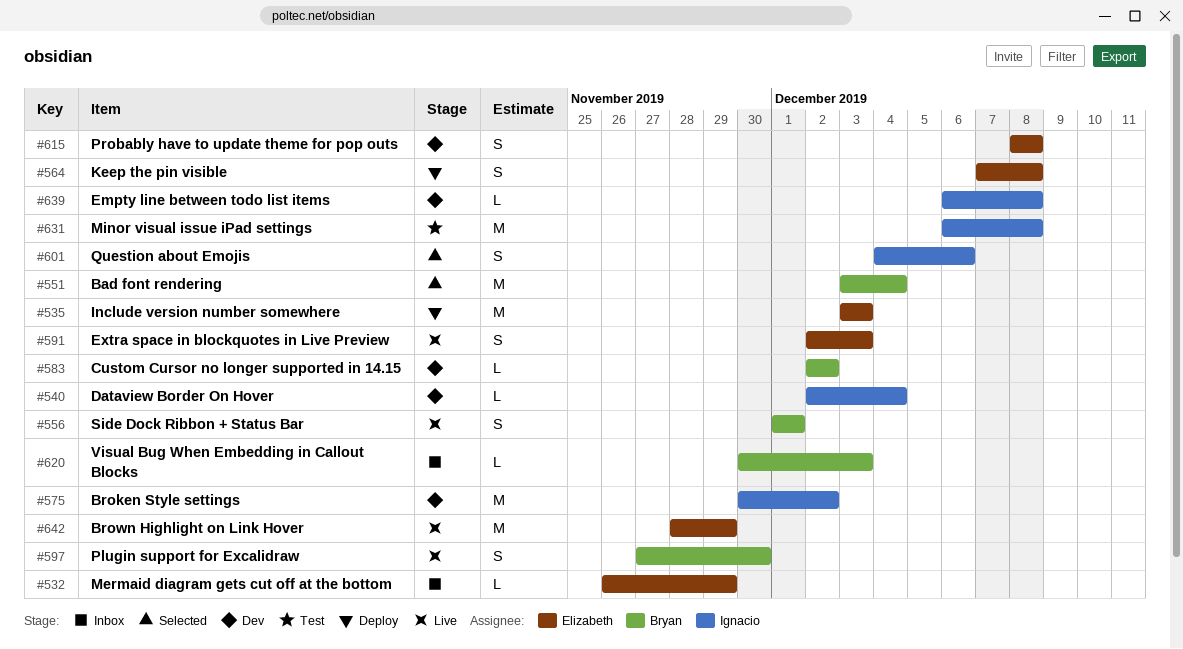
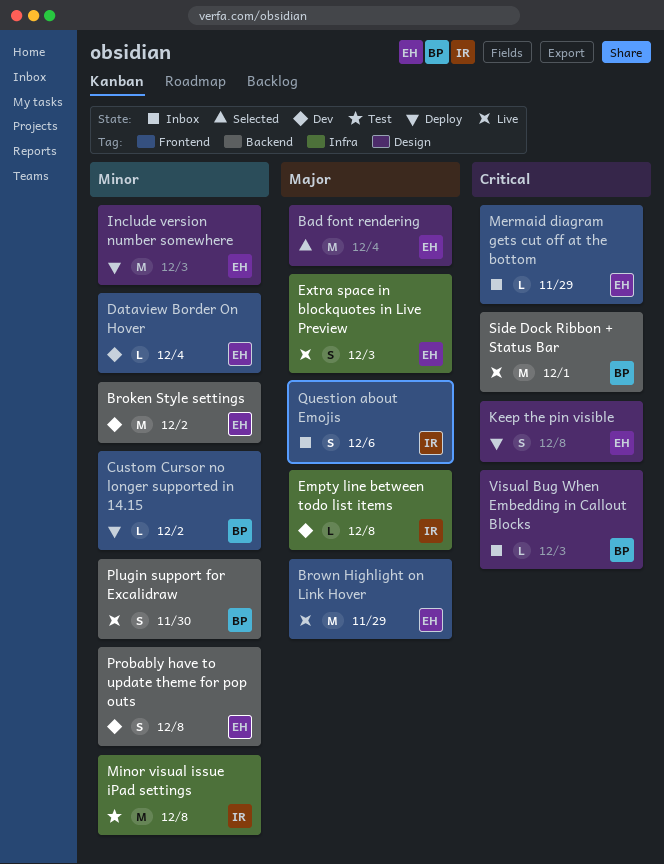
Bad font rendering, owner: Bryan -> Elizabeth
Broken Style settings, owner: Ignacio -> Elizabeth
Custom Cursor no longer supported in 14.15, status: Dev -> Deploy
Dataview Border On Hover, owner: Ignacio -> Elizabeth
Question about Emojis, status: Selected -> Inbox
Side Dock Ribbon + Status Bar, estimate: S -> M

